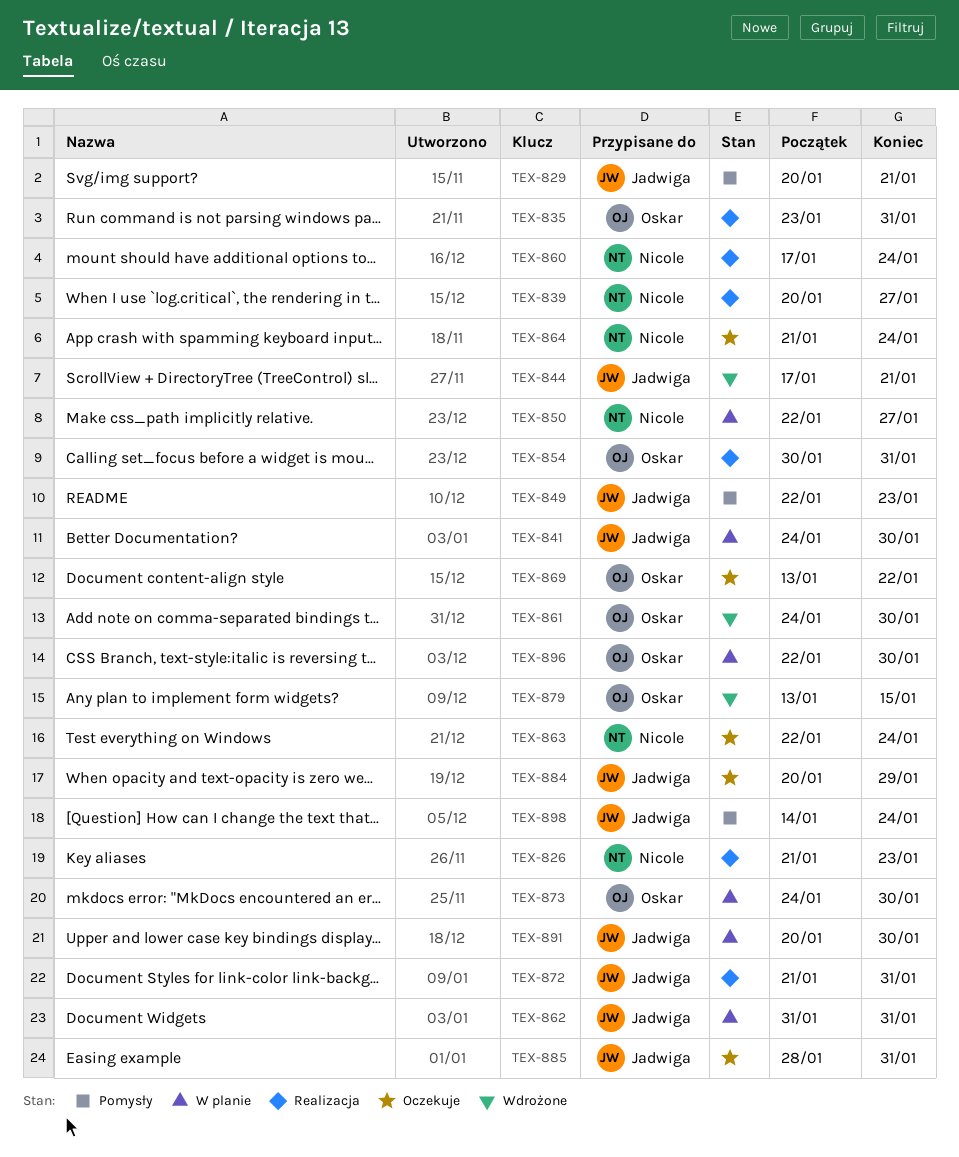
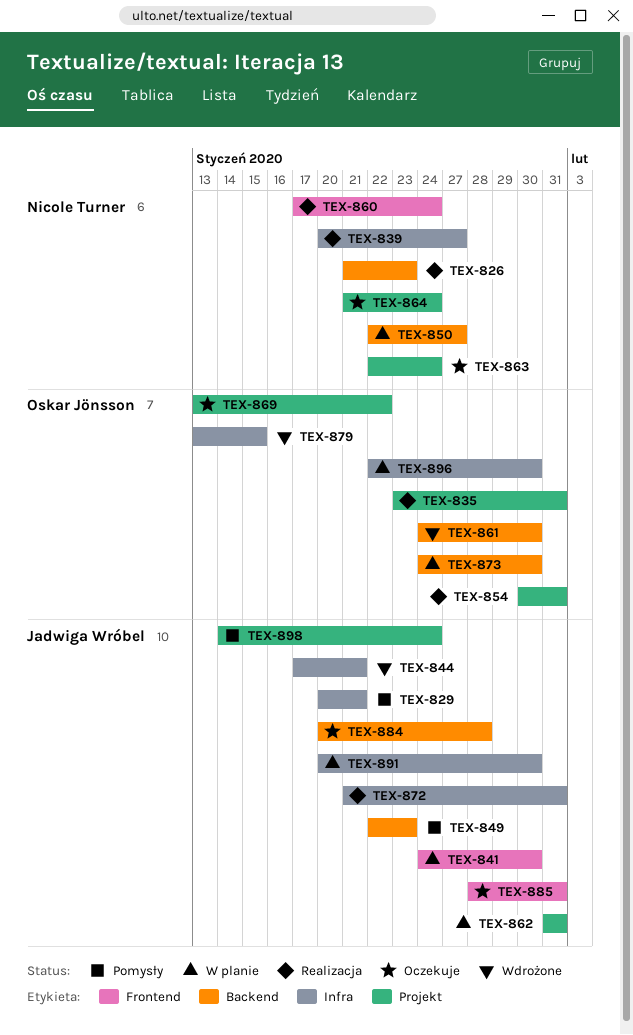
TEX-884, due: Jan 29 -> Jan 28

